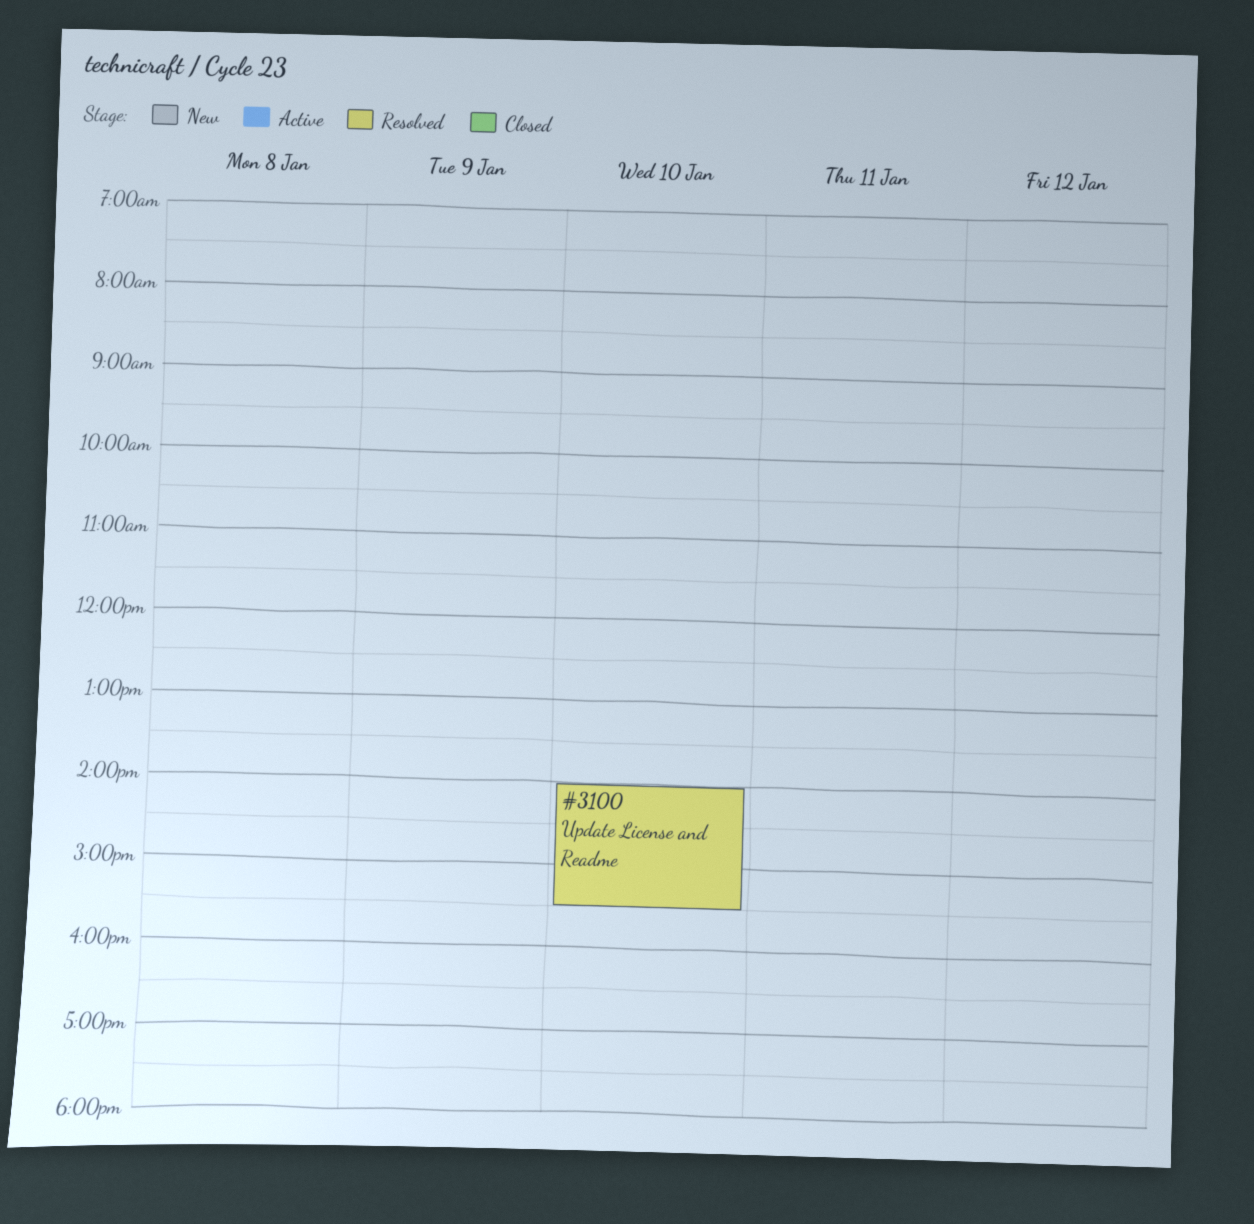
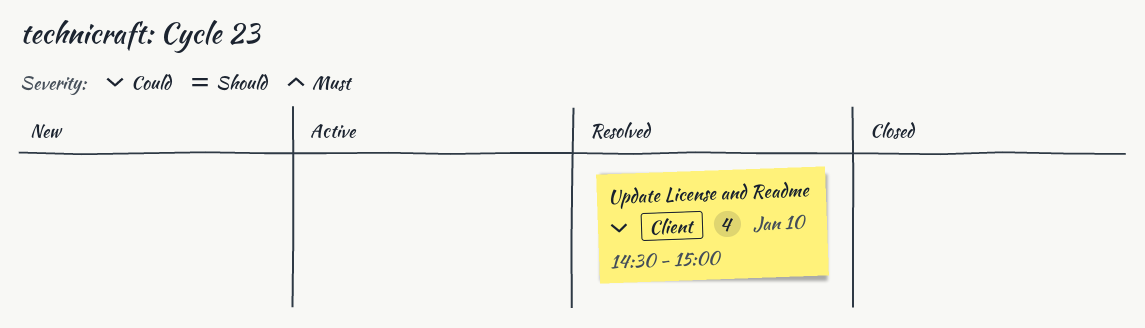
Update License and Readme, begins: 14:00 -> 14:30
Update License and Readme, ends: 15:30 -> 15:00

